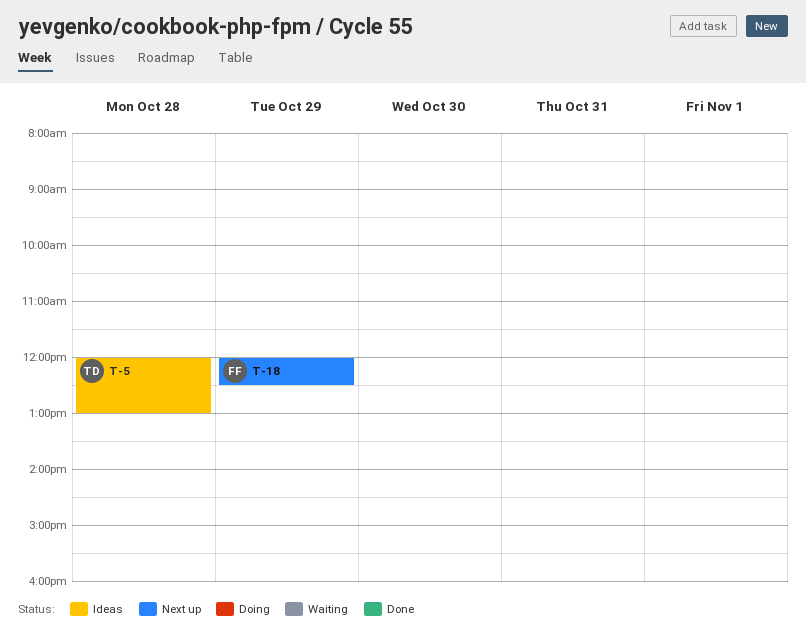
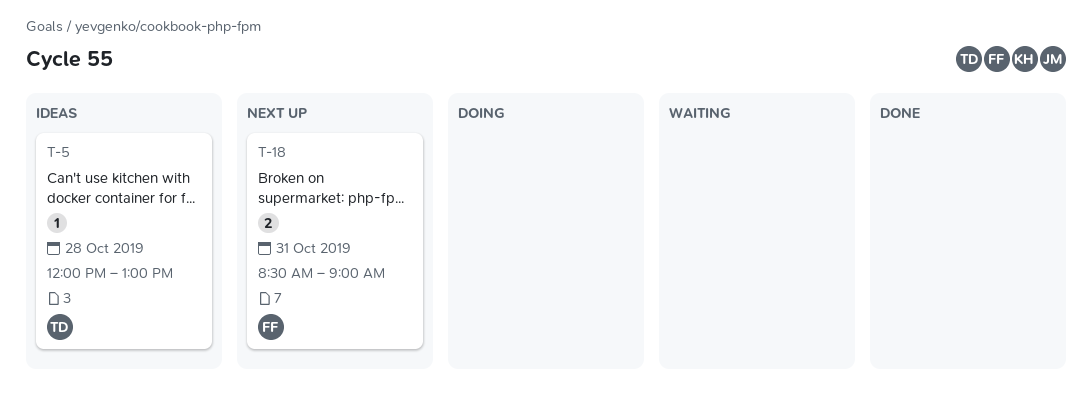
T-18, day: Oct 29 -> Oct 31
T-18, begins: 12:00 -> 08:30
T-18, ends: 12:30 -> 09:00

